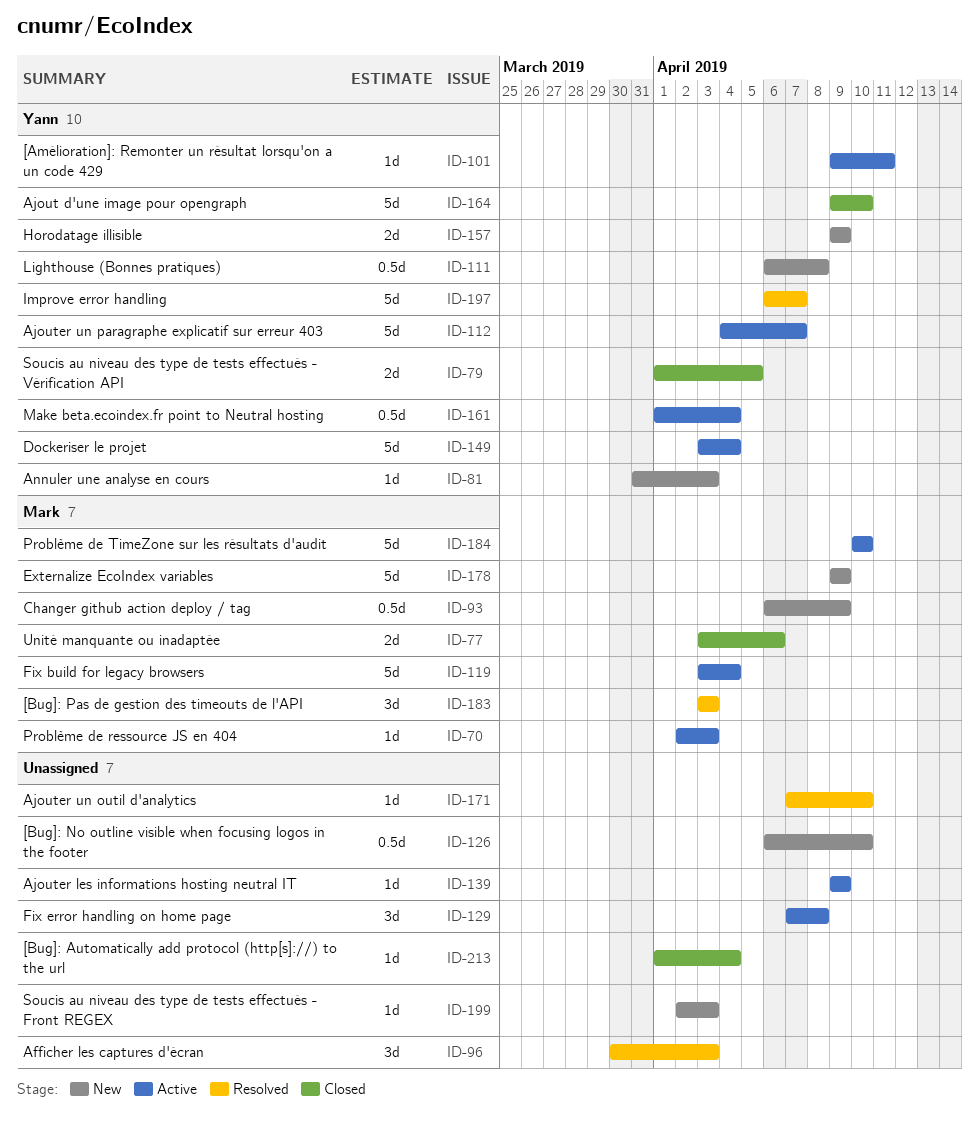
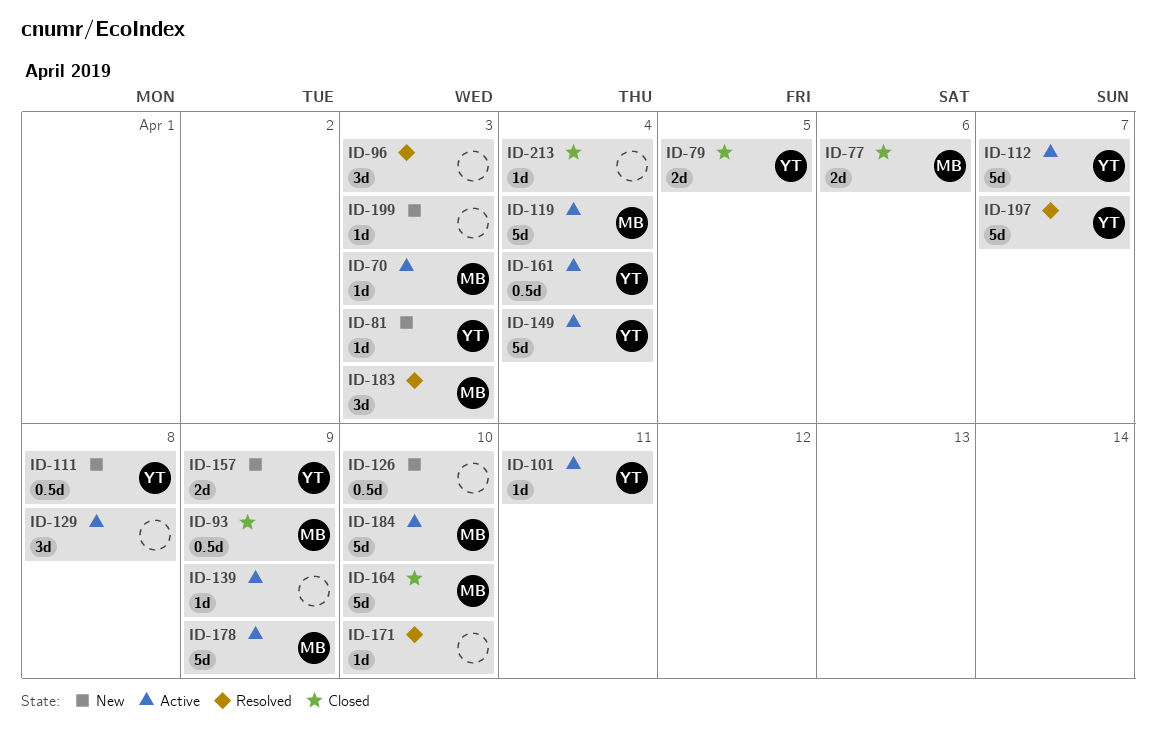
ID-93, status: New -> Closed
ID-164, owner: Yann -> Mark
ID-178, status: New -> Active

